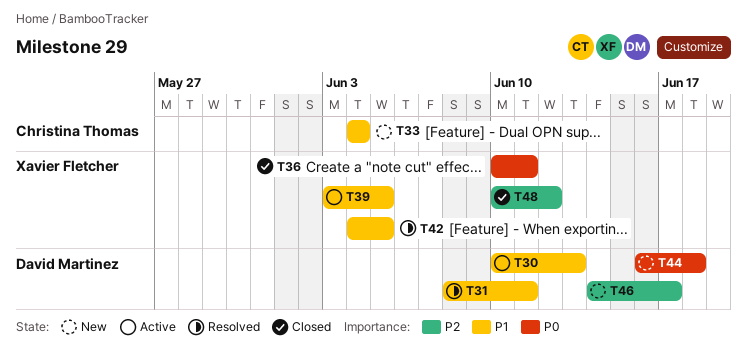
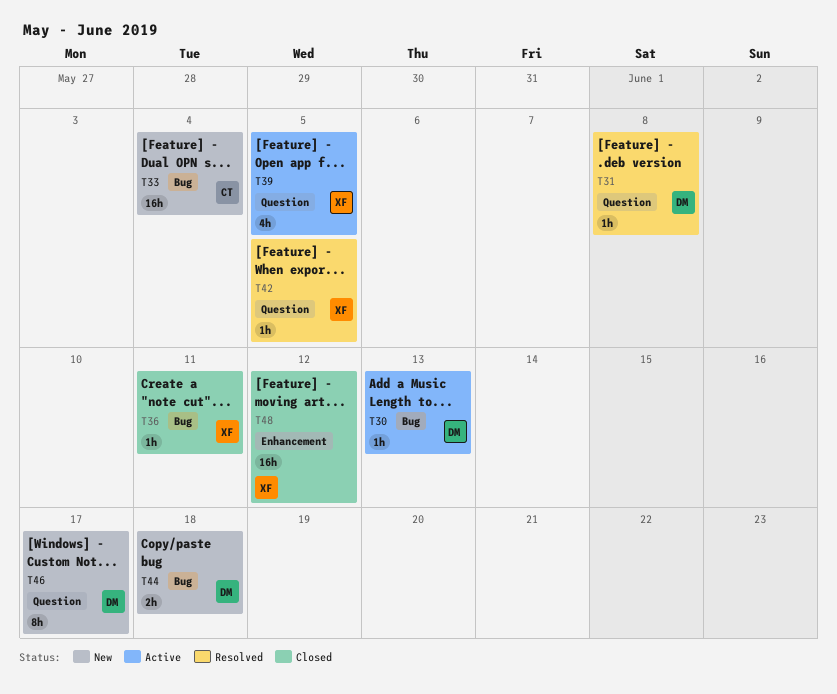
T31, due: Jun 11 -> Jun 8

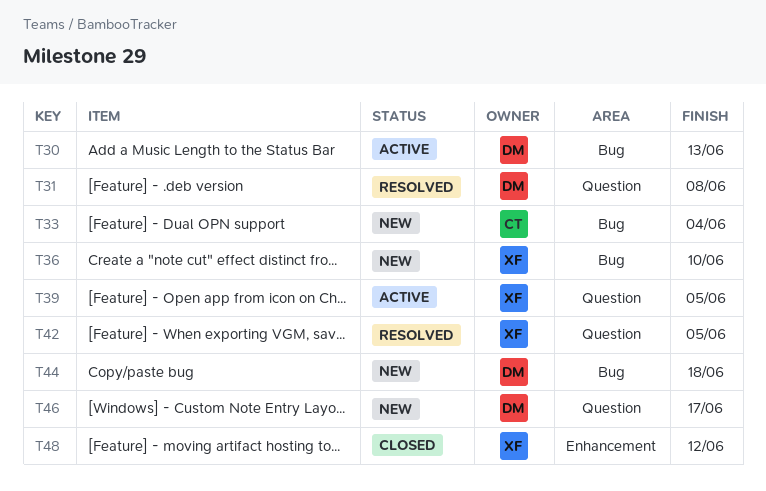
T36, status: Closed -> New
T36, due: Jun 11 -> Jun 10

